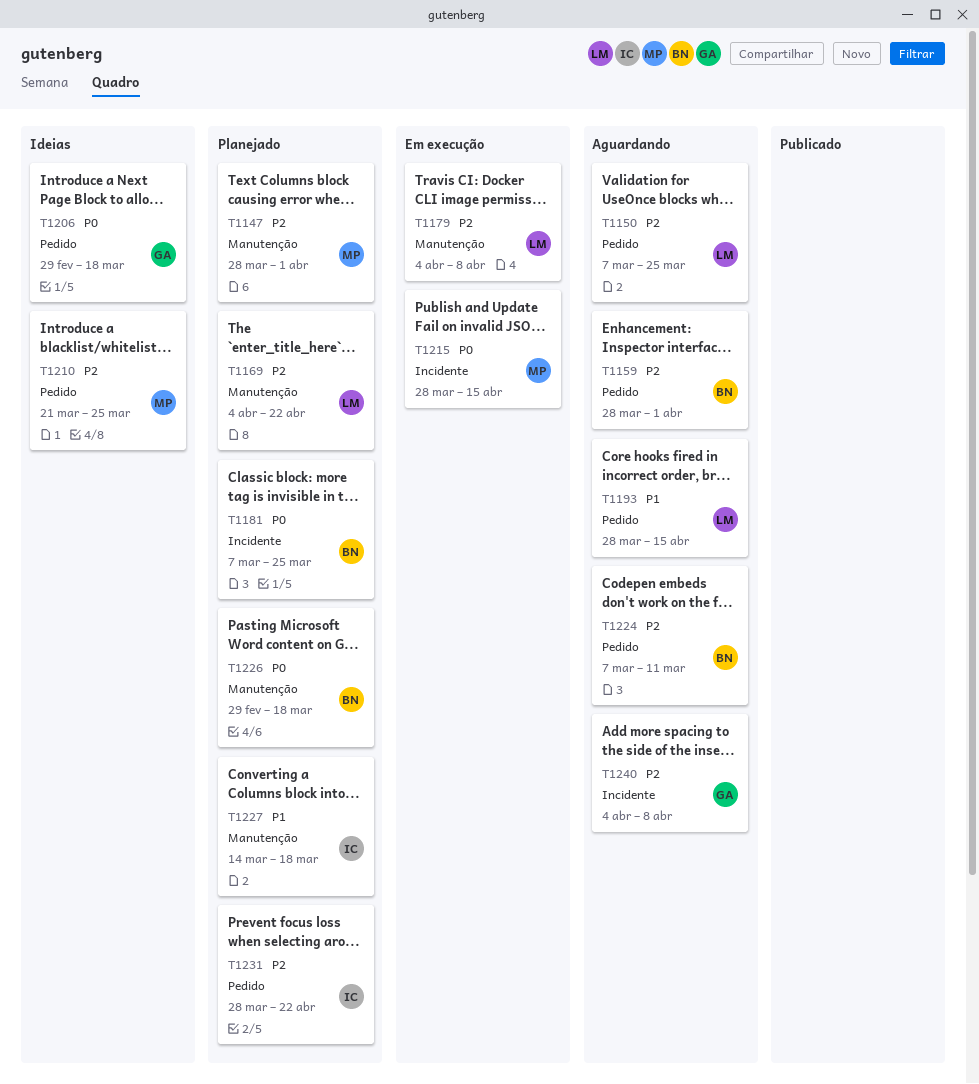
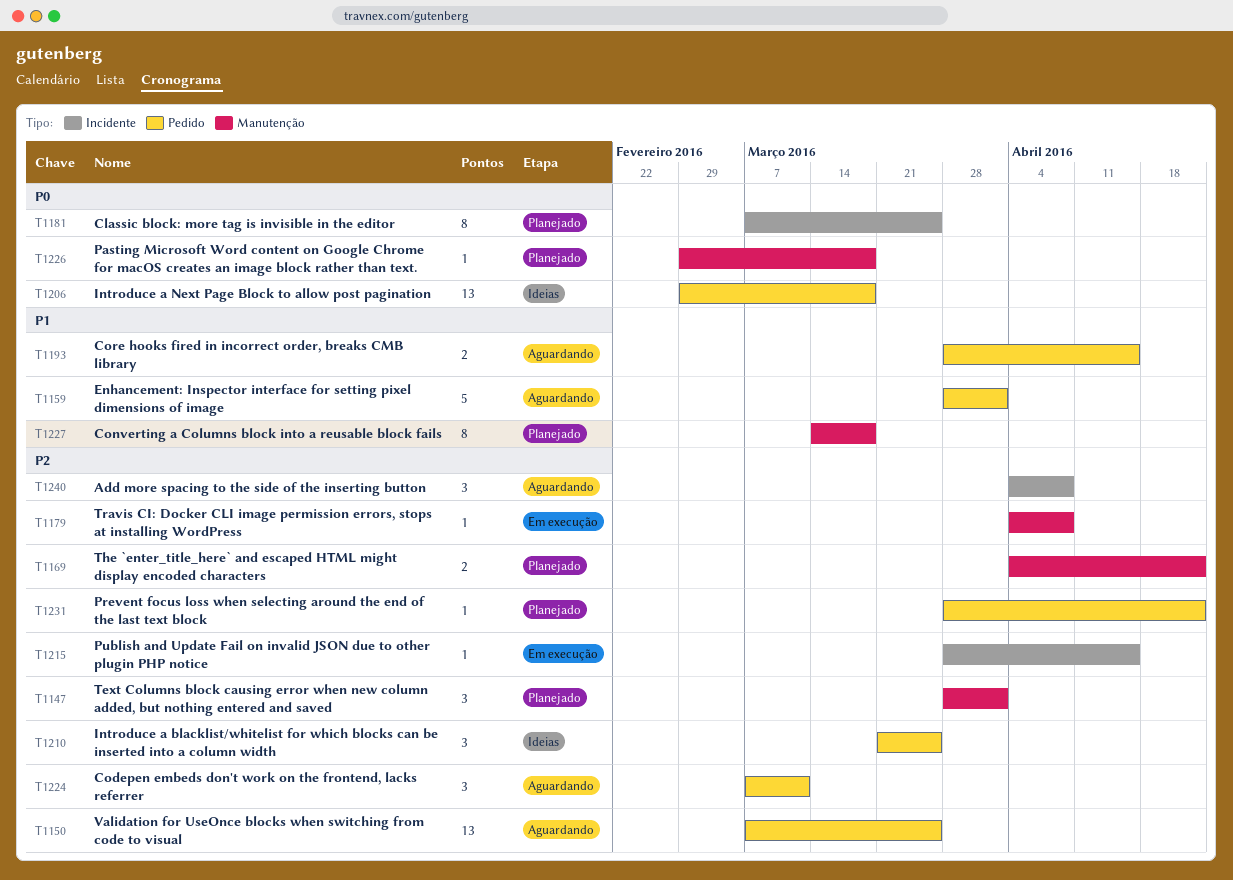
T1159, priority: P2 -> P1
T1215, priority: P0 -> P2

